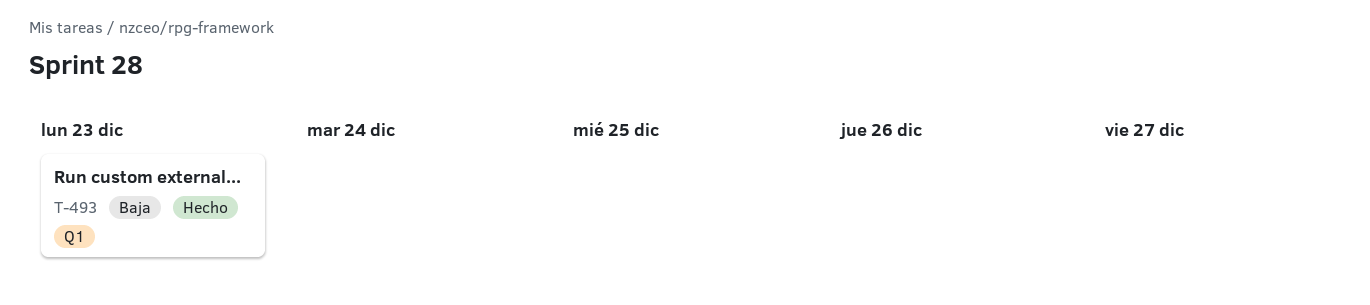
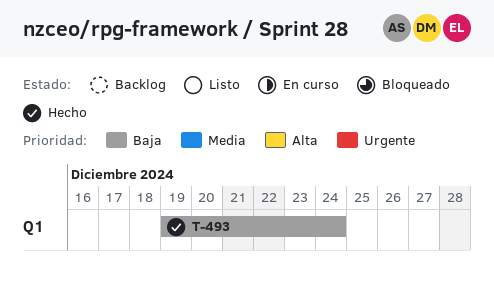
T-493, due: Dec 23 -> Dec 24

